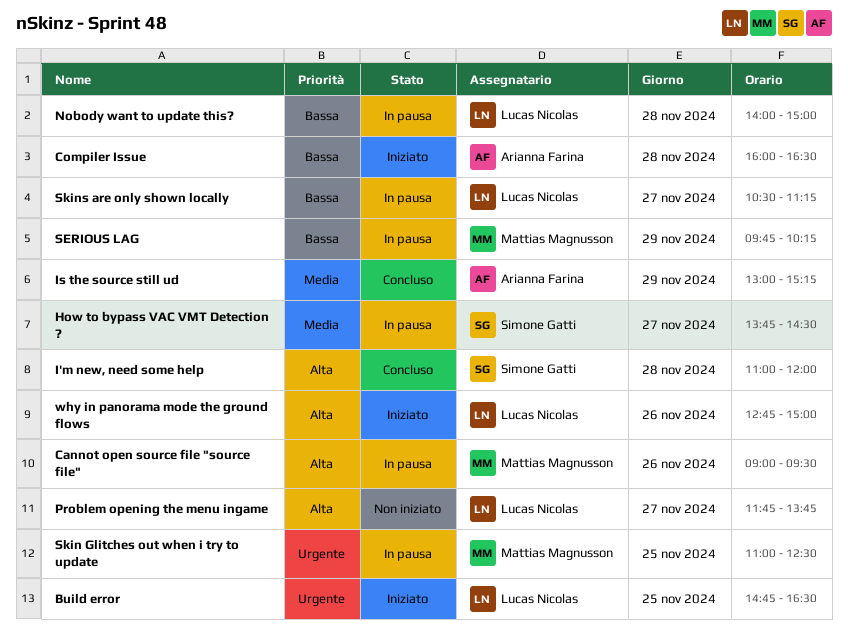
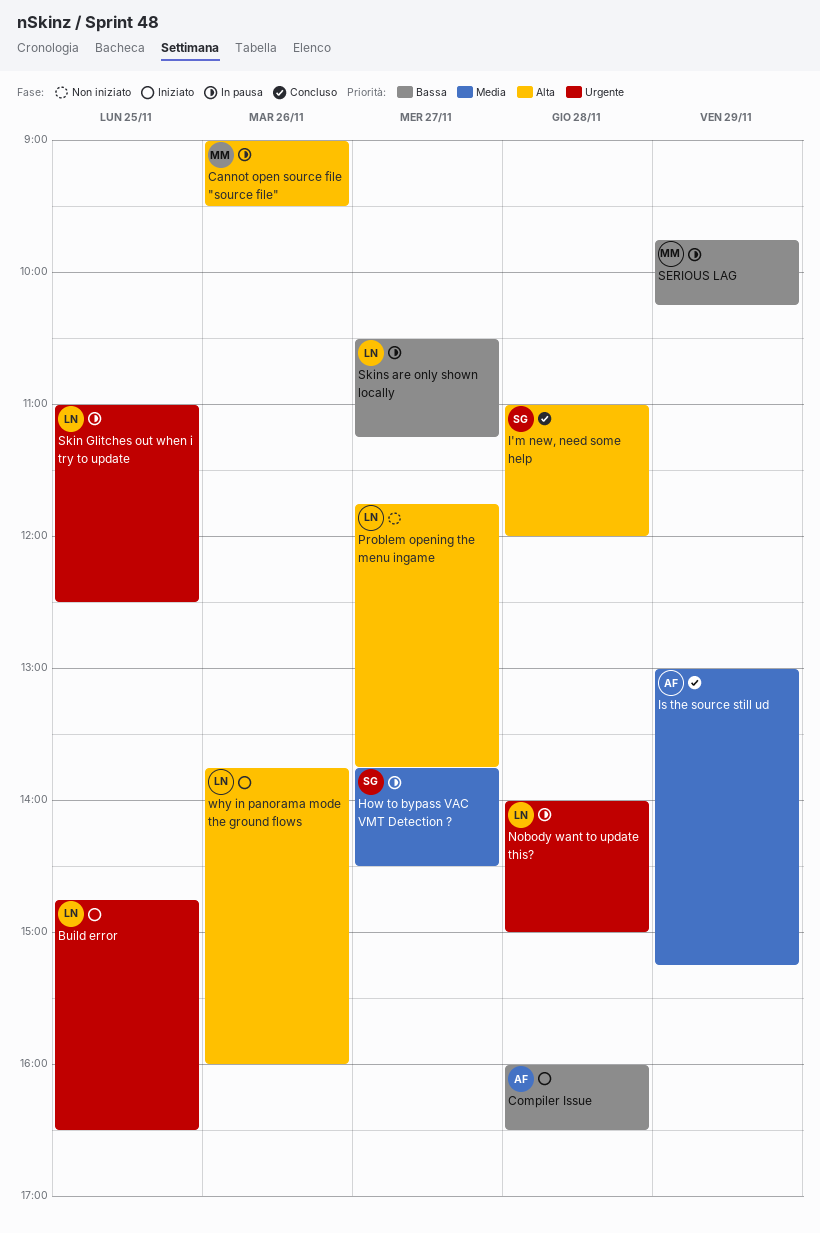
Nobody want to update this?, priority: Bassa -> Urgente
Skin Glitches out when i try to update, owner: Mattias Magnusson -> Lucas Nicolas
why in panorama mode the ground flows, begins: 12:45 -> 13:45
why in panorama mode the ground flows, ends: 15:00 -> 16:00

